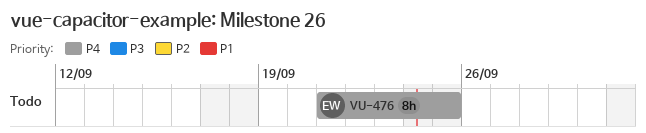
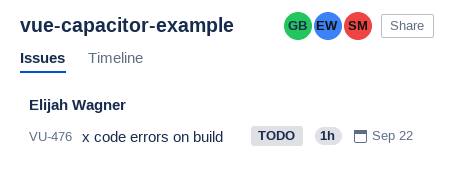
VU-476, estimate: 8h -> 1h
VU-476, due: Sep 25 -> Sep 22

